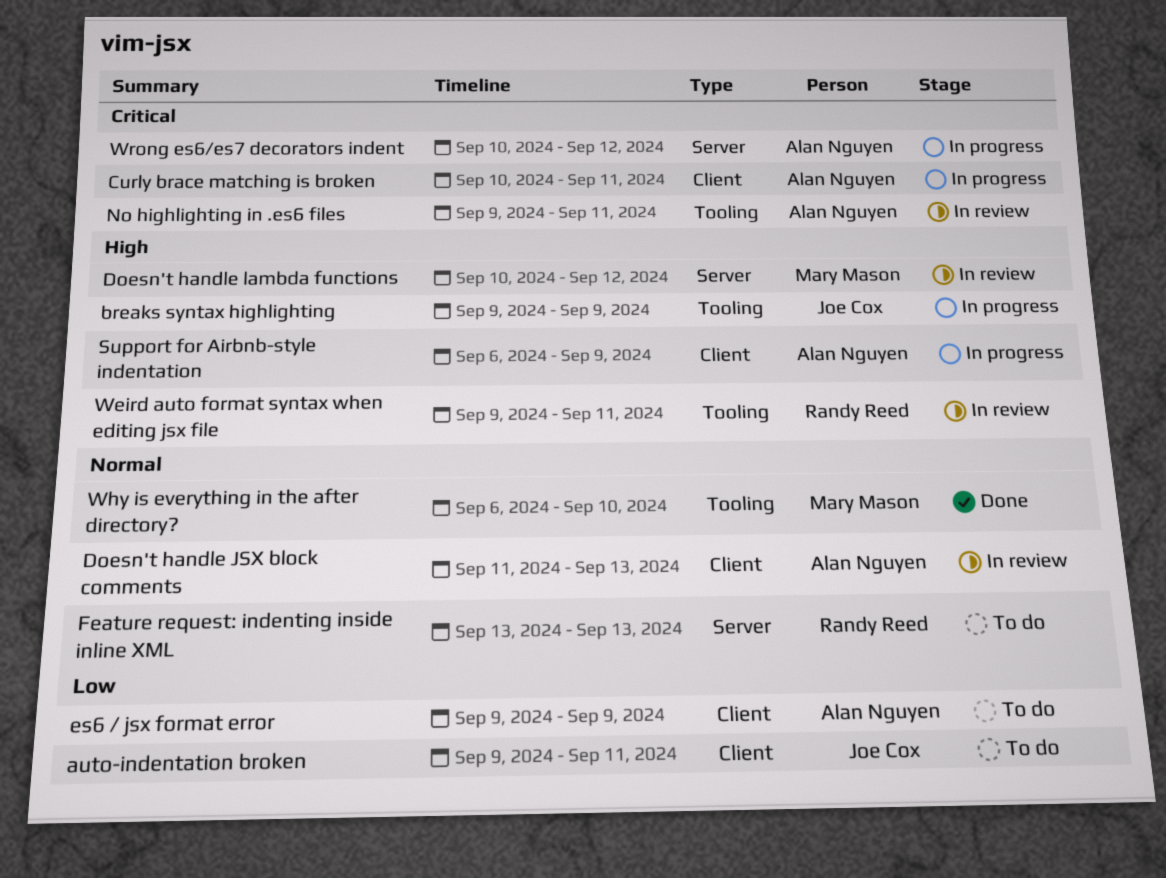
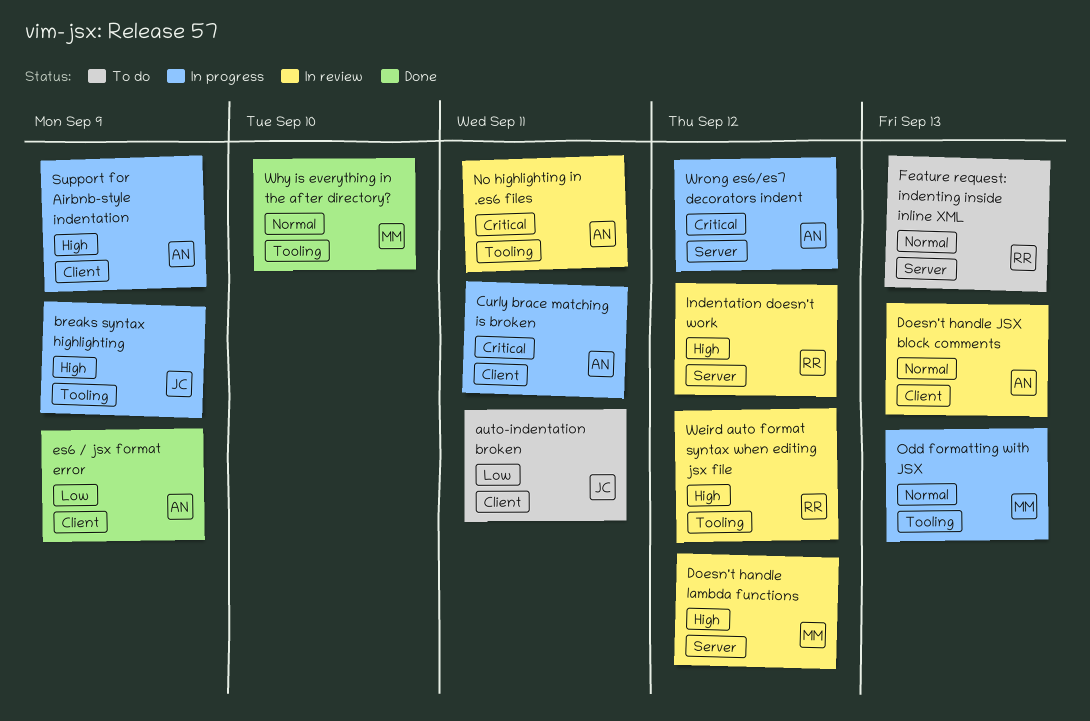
es6 / jsx format error, status: To do -> Done
Indentation doesn't work: none -> present
Odd formatting with JSX: none -> present
Weird auto format syntax when editing jsx file, due: Sep 11 -> Sep 12

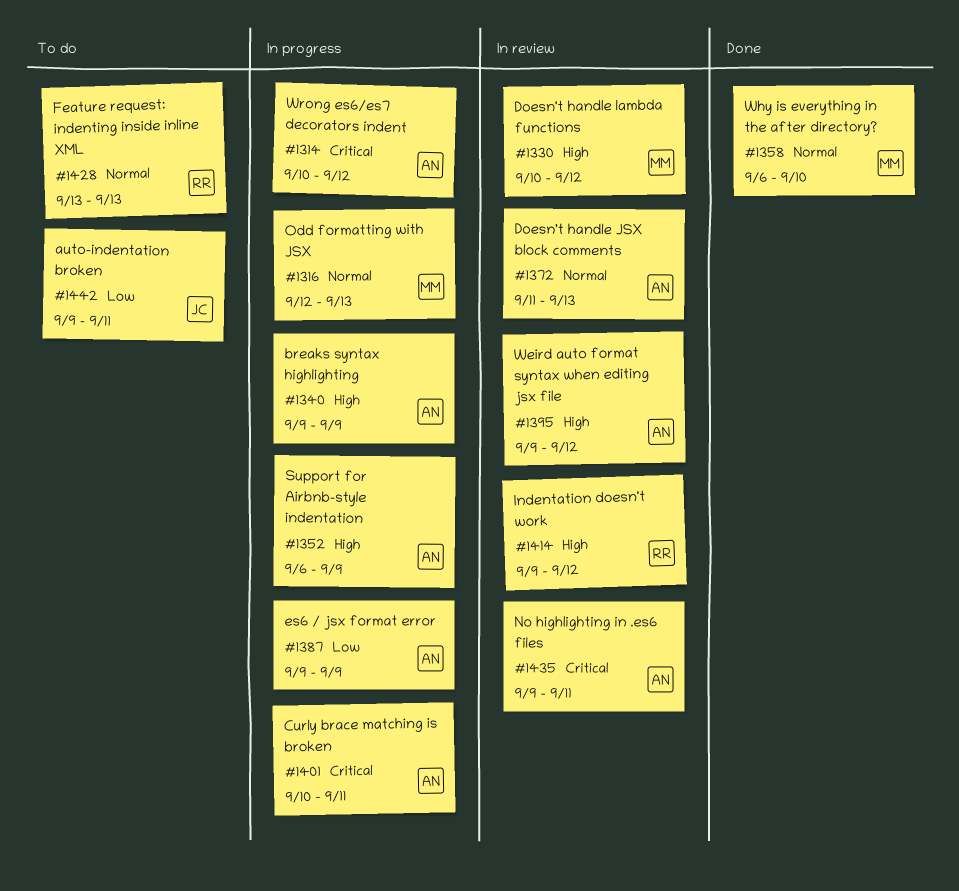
breaks syntax highlighting, owner: JC -> AN
es6 / jsx format error, status: Done -> In progress
Weird auto format syntax when editing jsx file, owner: RR -> AN

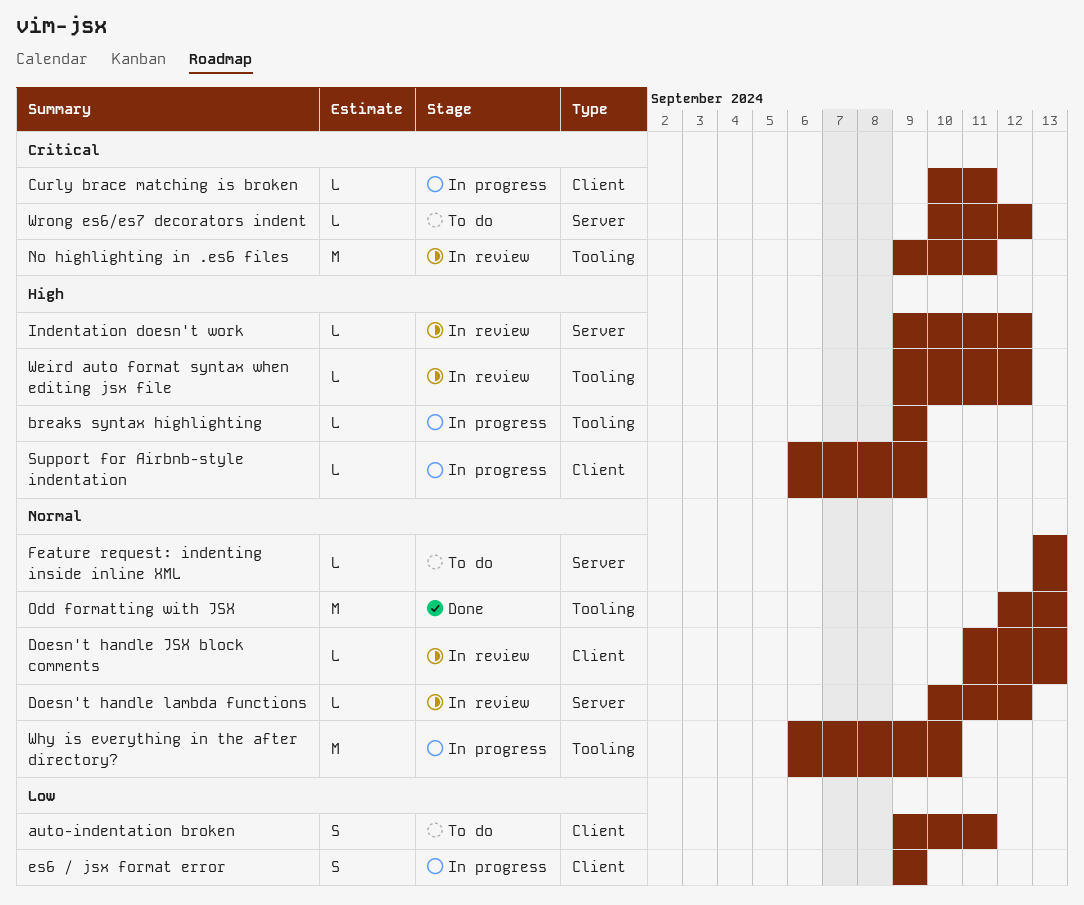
Doesn't handle lambda functions, priority: High -> Normal
Odd formatting with JSX, status: In progress -> Done
Why is everything in the after directory?, status: Done -> In progress
Wrong es6/es7 decorators indent, status: In progress -> To do

